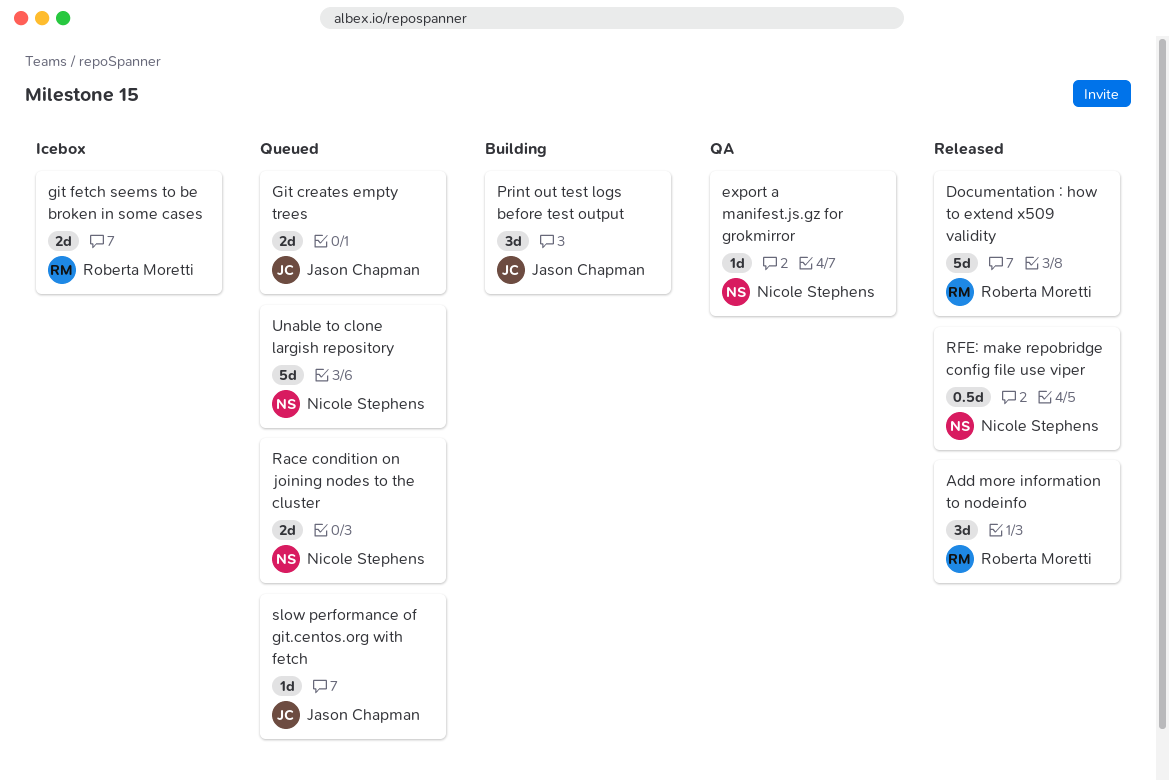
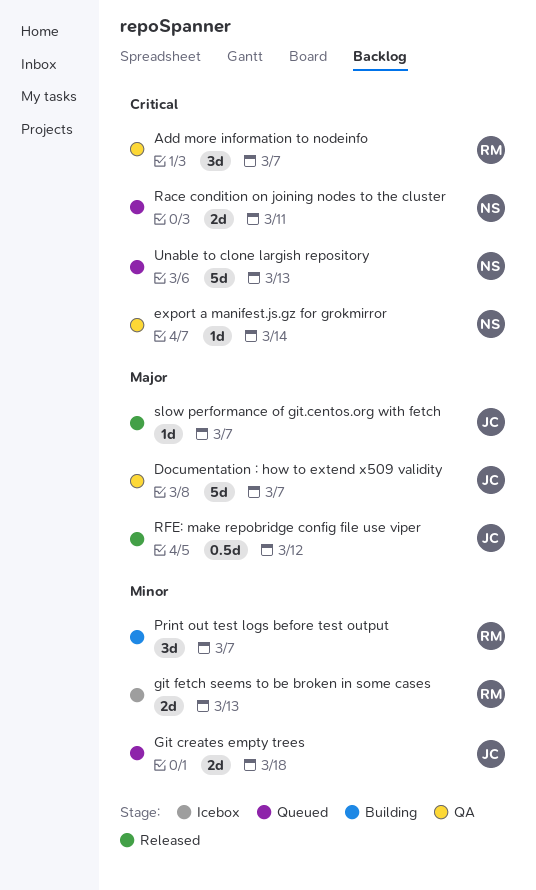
Add more information to nodeinfo, status: Released -> QA
Documentation : how to extend x509 validity, status: Released -> QA
Documentation : how to extend x509 validity, owner: Roberta Moretti -> Jason Chapman
Print out test logs before test output, owner: Jason Chapman -> Roberta Moretti
RFE: make repobridge config file use viper, owner: Nicole Stephens -> Jason Chapman
slow performance of git.centos.org with fetch, status: Queued -> Released

